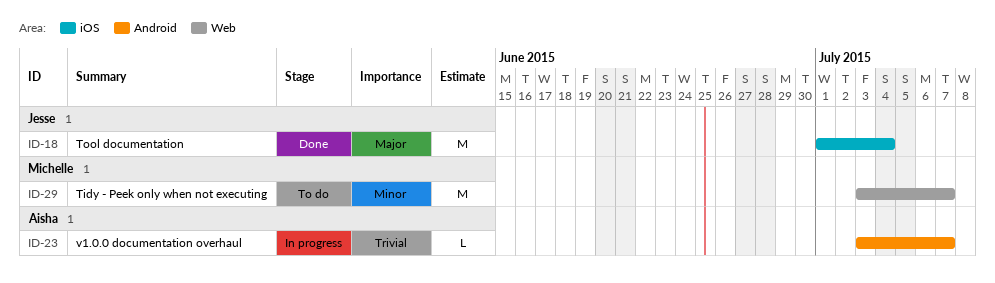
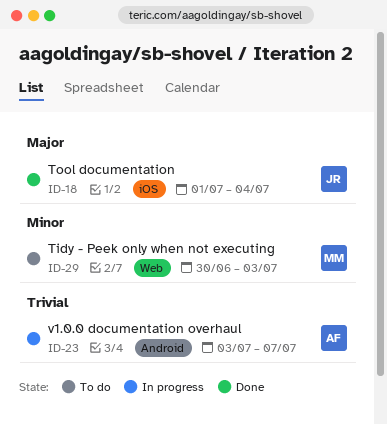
ID-29, start: Jul 3 -> Jun 30
ID-29, due: Jul 7 -> Jul 3

